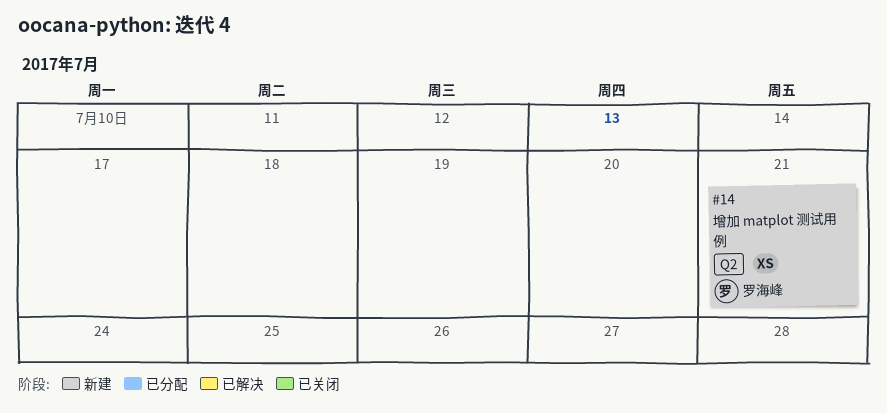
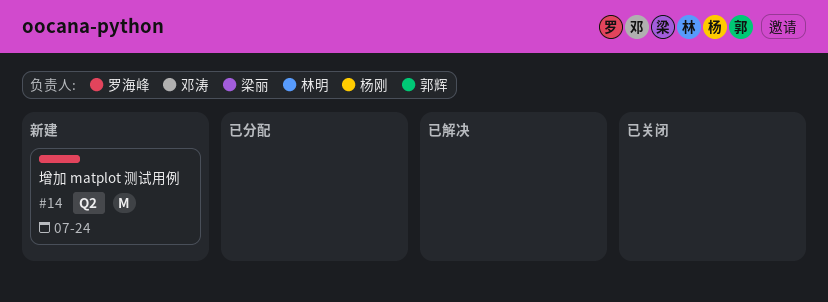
#14, estimate: XS -> M
#14, due: Jul 21 -> Jul 24

